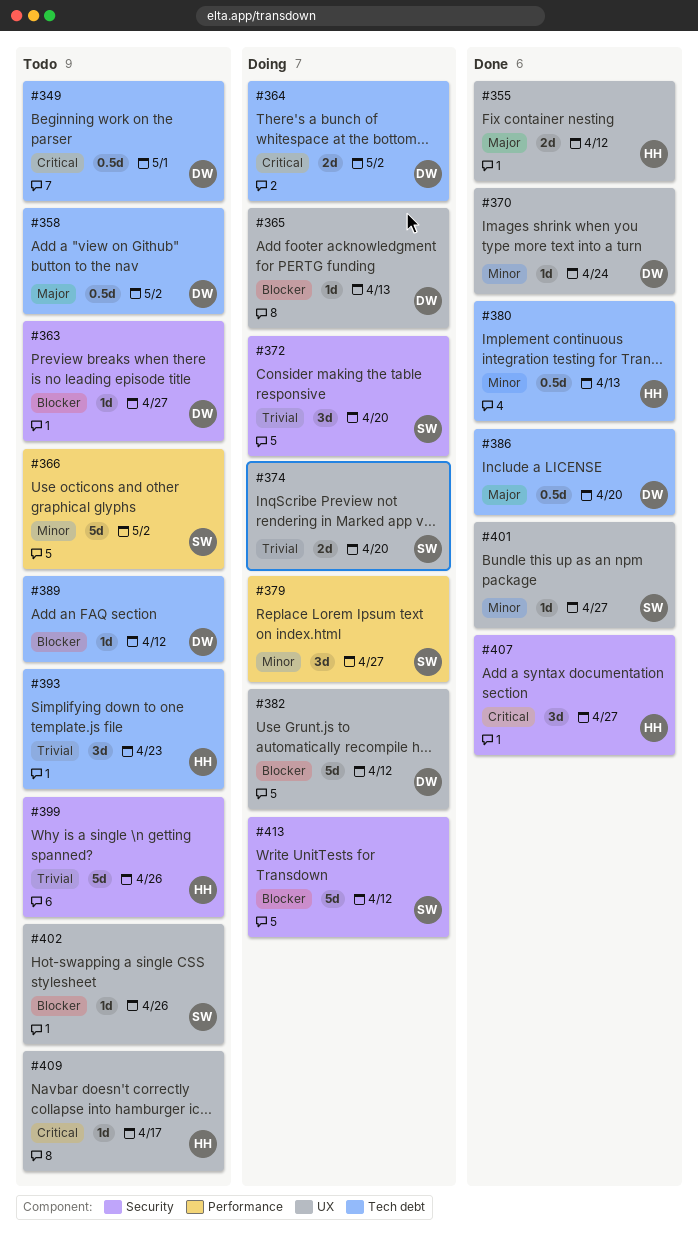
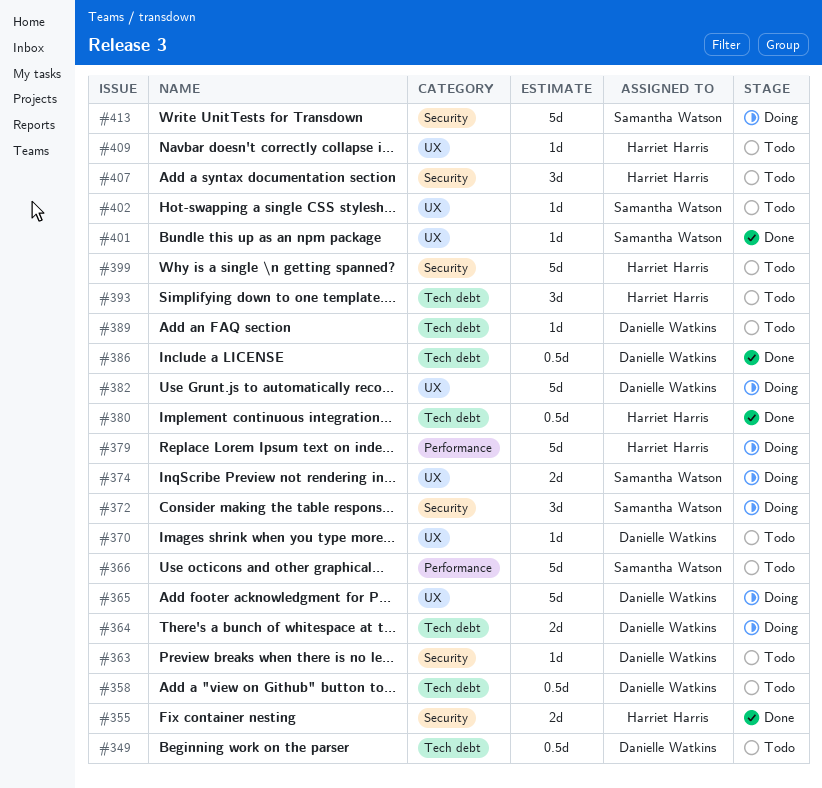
#355, label: UX -> Security
#365, estimate: 1d -> 5d
#370, status: Done -> Todo
#379, owner: Samantha Watson -> Harriet Harris
#379, estimate: 3d -> 5d
#407, status: Done -> Todo

